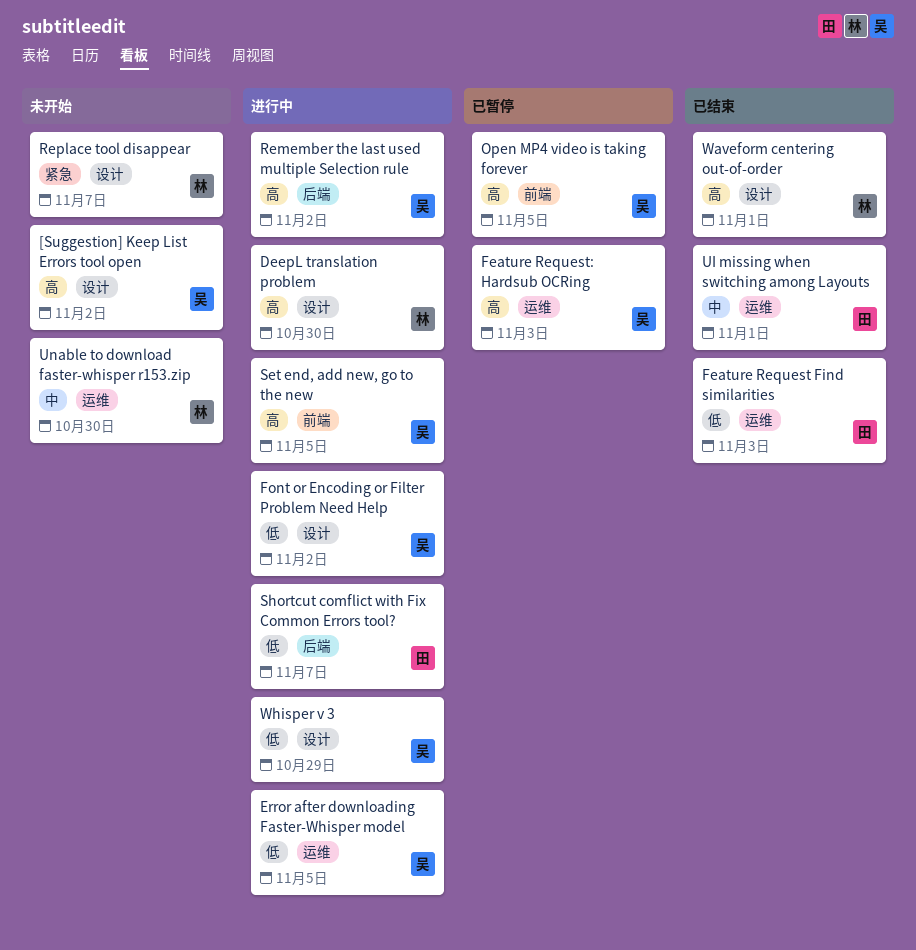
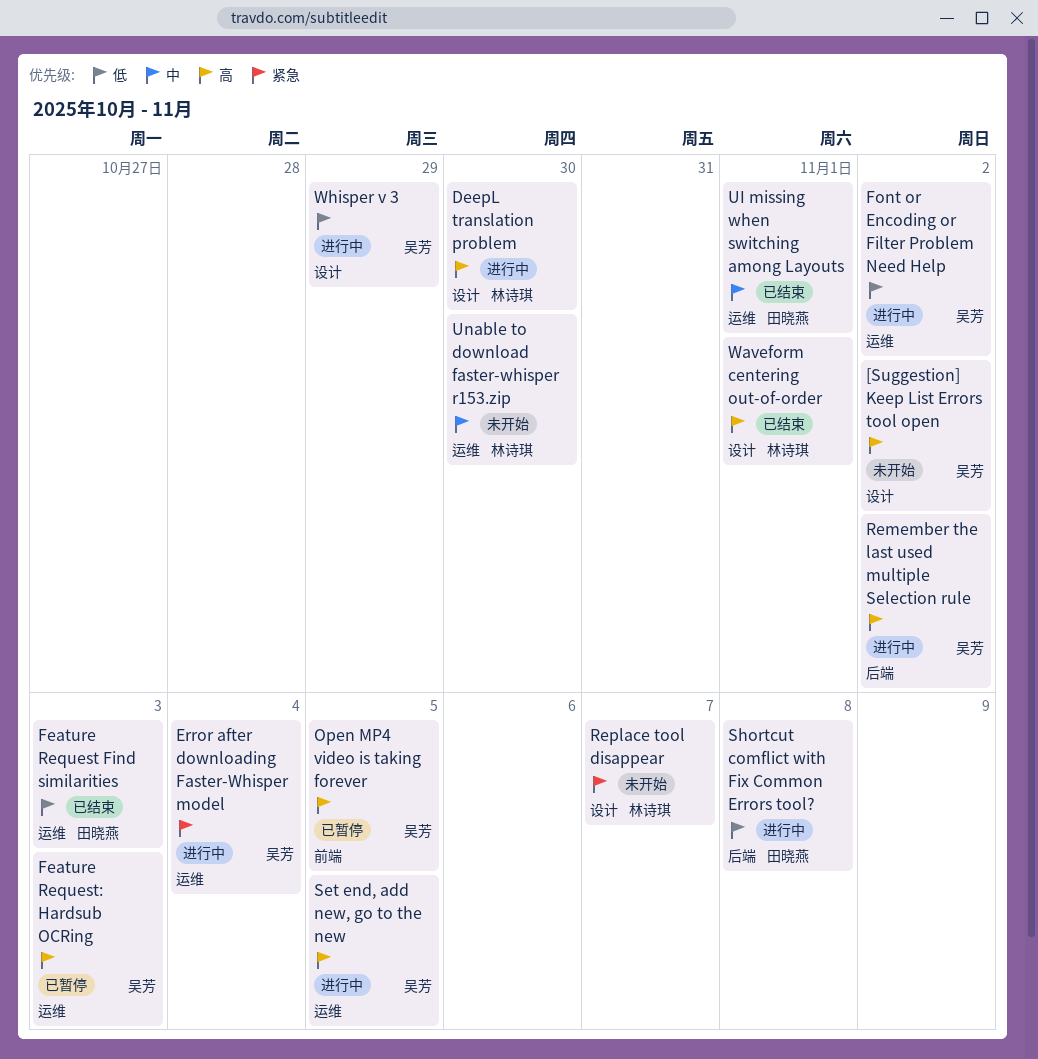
Error after downloading Faster-Whisper model, priority: 低 -> 紧急
Error after downloading Faster-Whisper model, due: Nov 5 -> Nov 4
Font or Encoding or Filter Problem Need Help, label: 设计 -> 运维
Set end, add new, go to the new, label: 前端 -> 运维
Shortcut comflict with Fix Common Errors tool?, due: Nov 7 -> Nov 8

